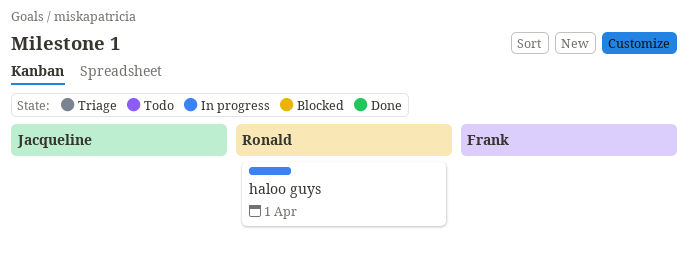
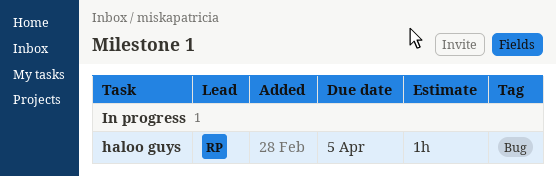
haloo guys, due: Apr 1 -> Apr 5

